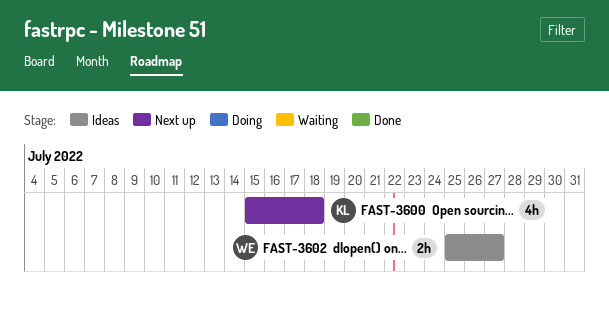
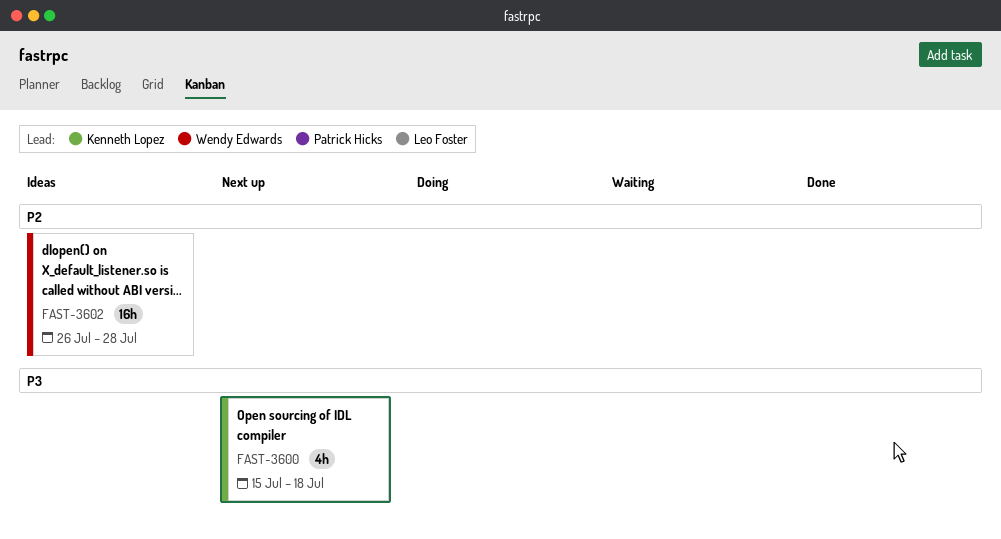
FAST-3602, estimate: 2h -> 16h
FAST-3602, start: Jul 25 -> Jul 26
FAST-3602, due: Jul 27 -> Jul 28

